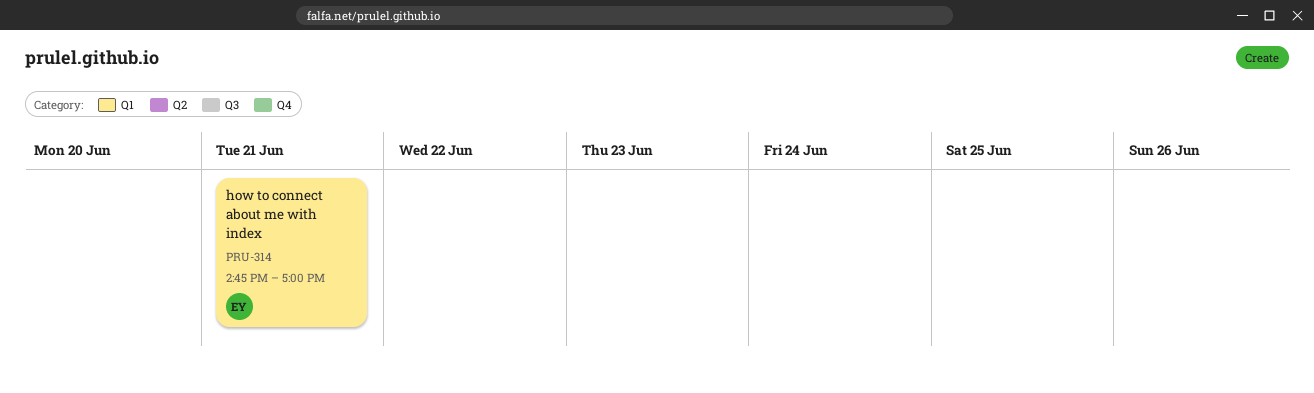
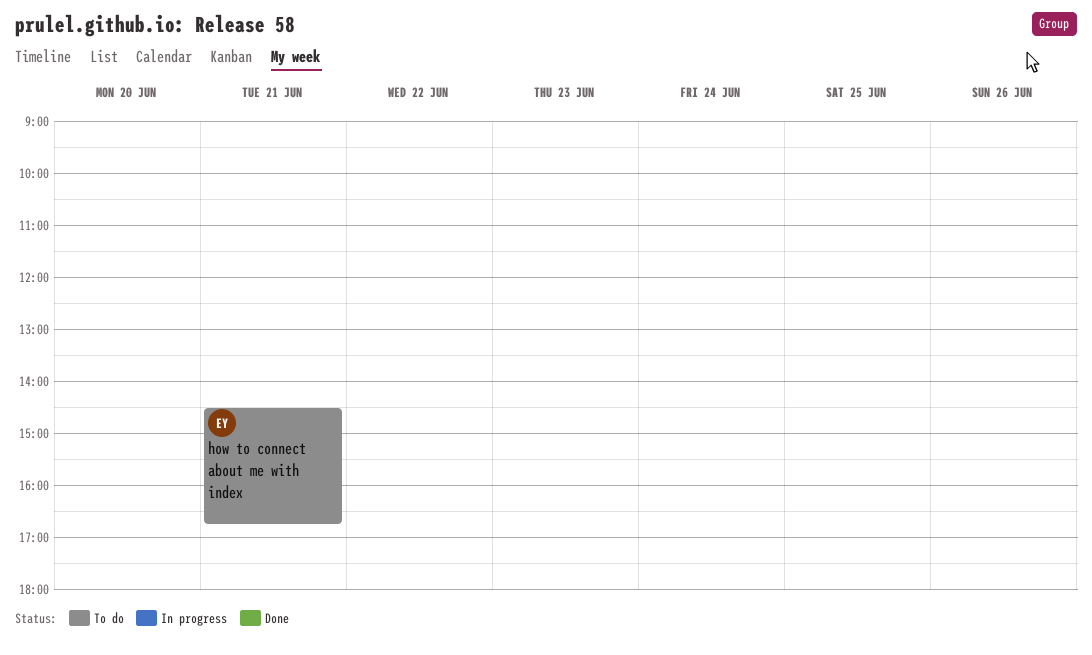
how to connect about me with index, begins: 14:45 -> 14:30
how to connect about me with index, ends: 17:00 -> 16:45

